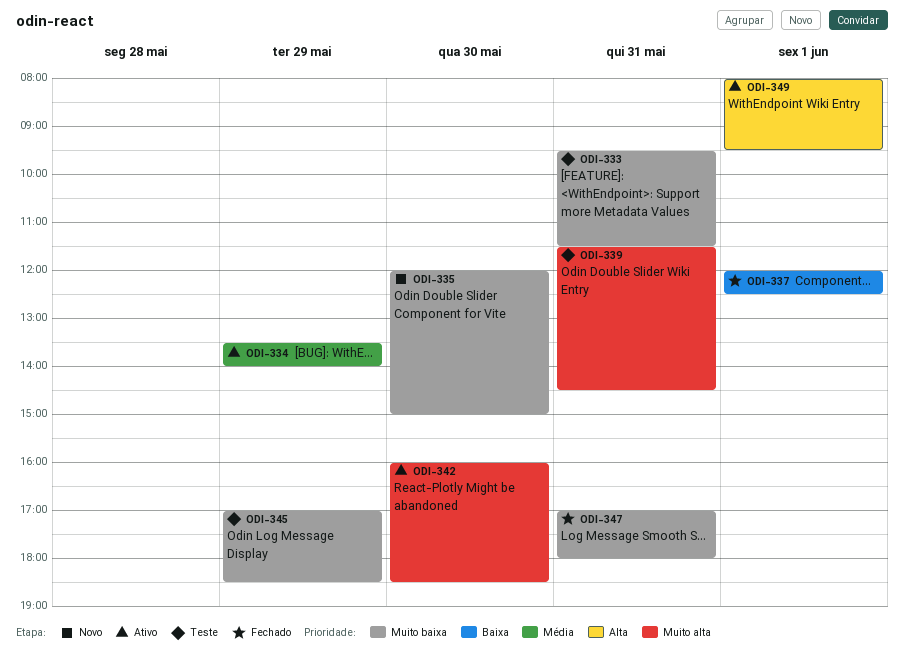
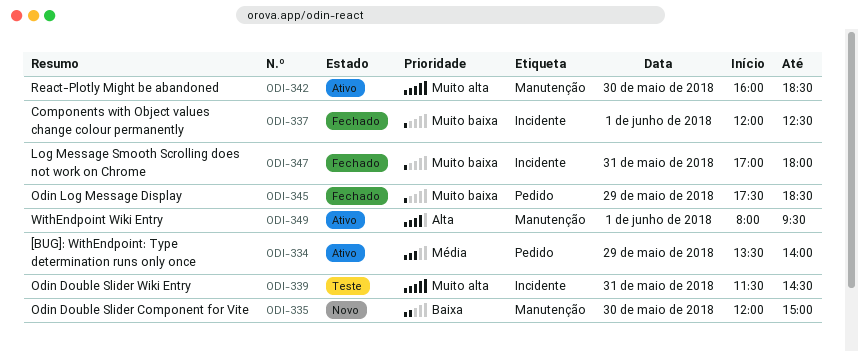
ODI-333: present -> none
ODI-335, priority: Muito baixa -> Baixa
ODI-337, priority: Baixa -> Muito baixa
ODI-345, status: Teste -> Fechado
ODI-345, begins: 17:00 -> 17:30

